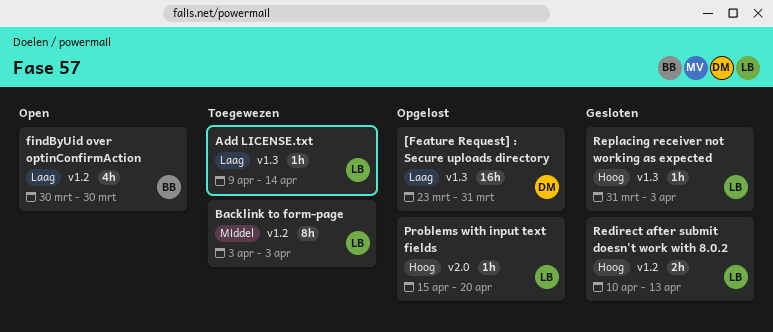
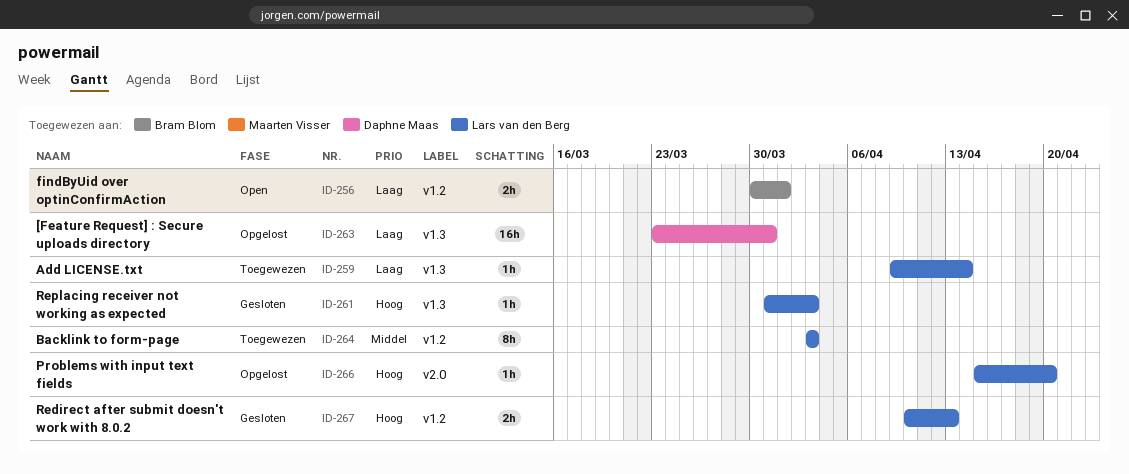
findByUid over optinConfirmAction, estimate: 4h -> 2h
findByUid over optinConfirmAction, due: Mar 30 -> Apr 1

